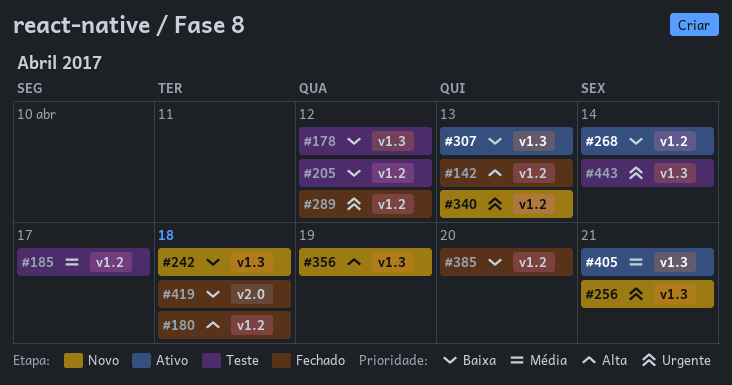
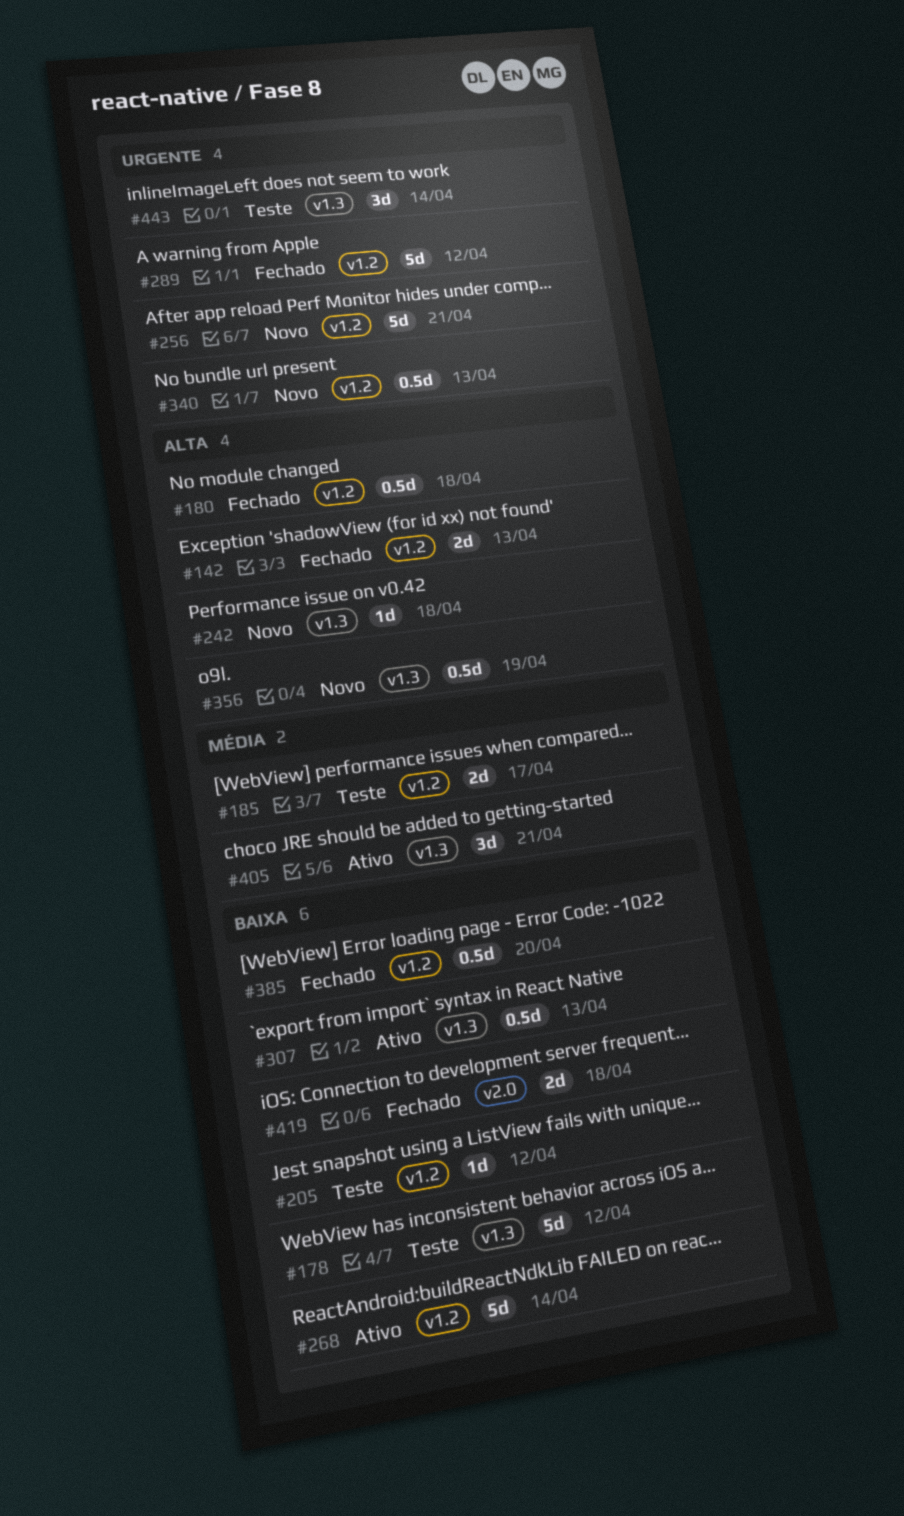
#242, priority: Baixa -> Alta
#256, label: v1.3 -> v1.2

